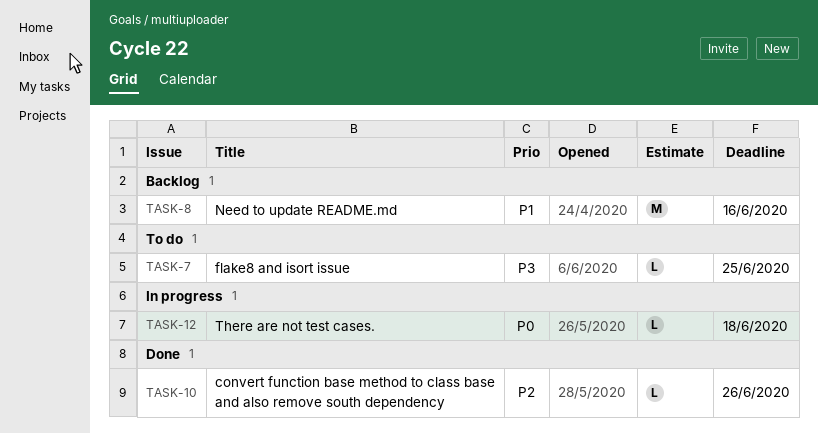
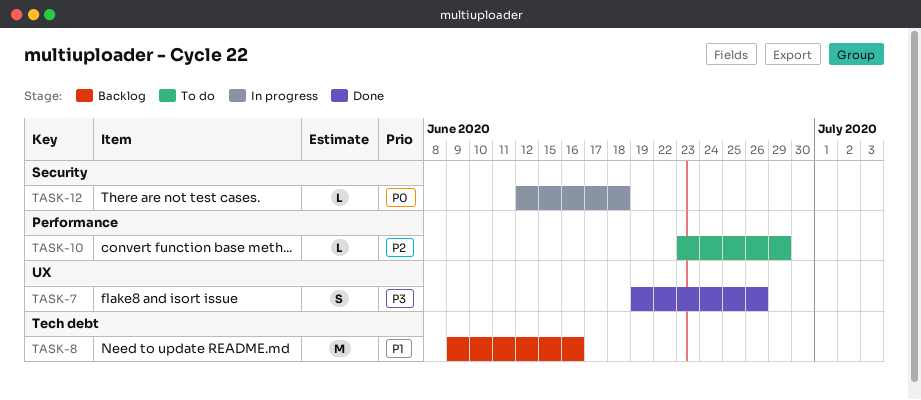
TASK-7, status: To do -> Done
TASK-7, estimate: L -> S
TASK-7, due: Jun 25 -> Jun 26
TASK-10, status: Done -> To do
TASK-10, due: Jun 26 -> Jun 29

